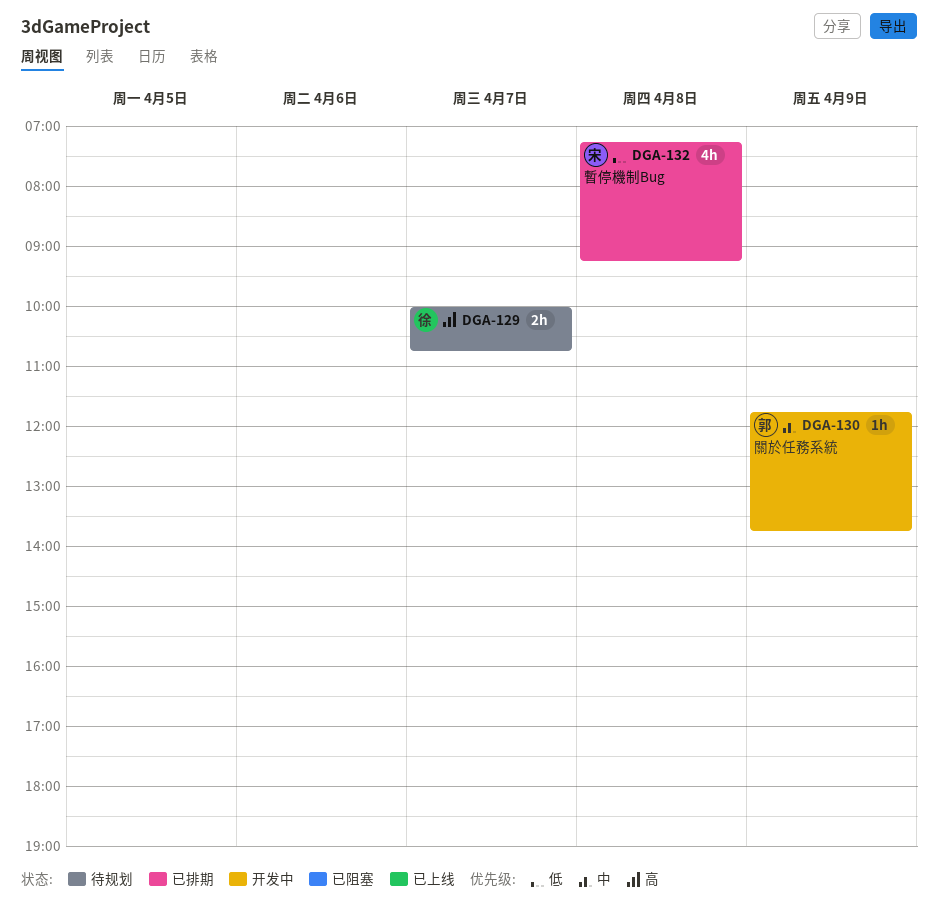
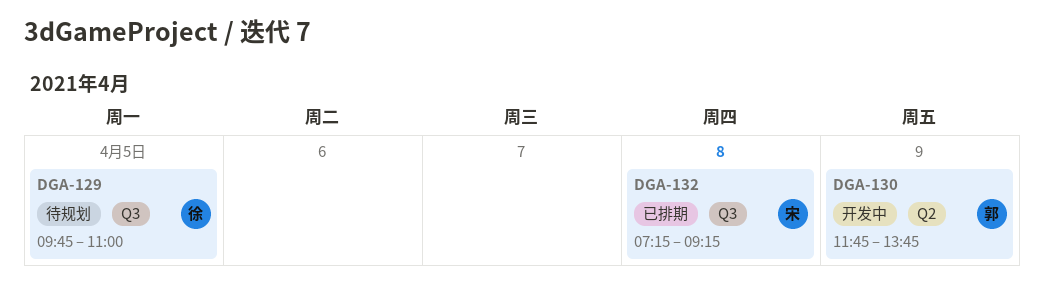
DGA-129, day: Apr 7 -> Apr 5
DGA-129, begins: 10:00 -> 09:45
DGA-129, ends: 10:45 -> 11:00

